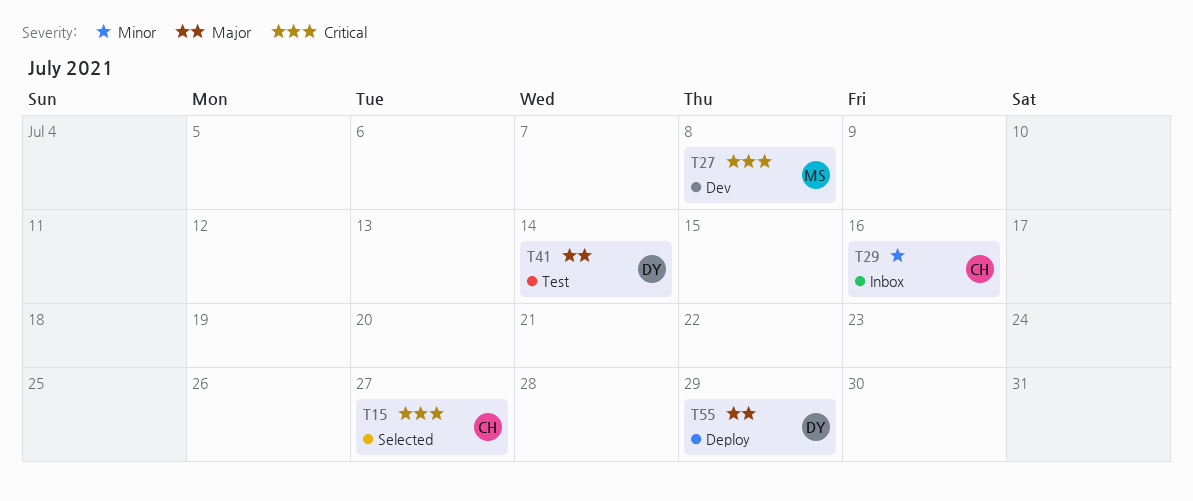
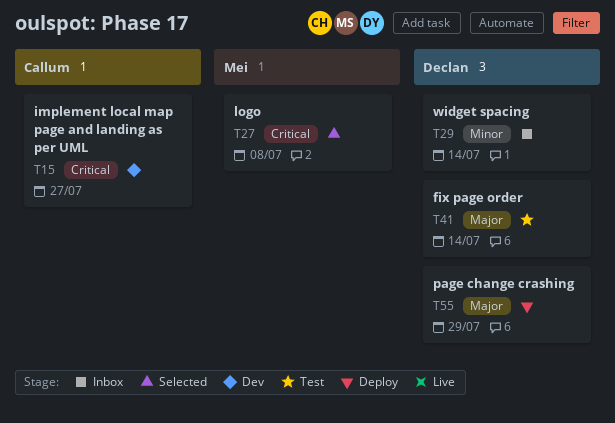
T15, status: Selected -> Dev
T27, status: Dev -> Selected
T29, owner: Callum -> Declan
T29, due: Jul 16 -> Jul 14

